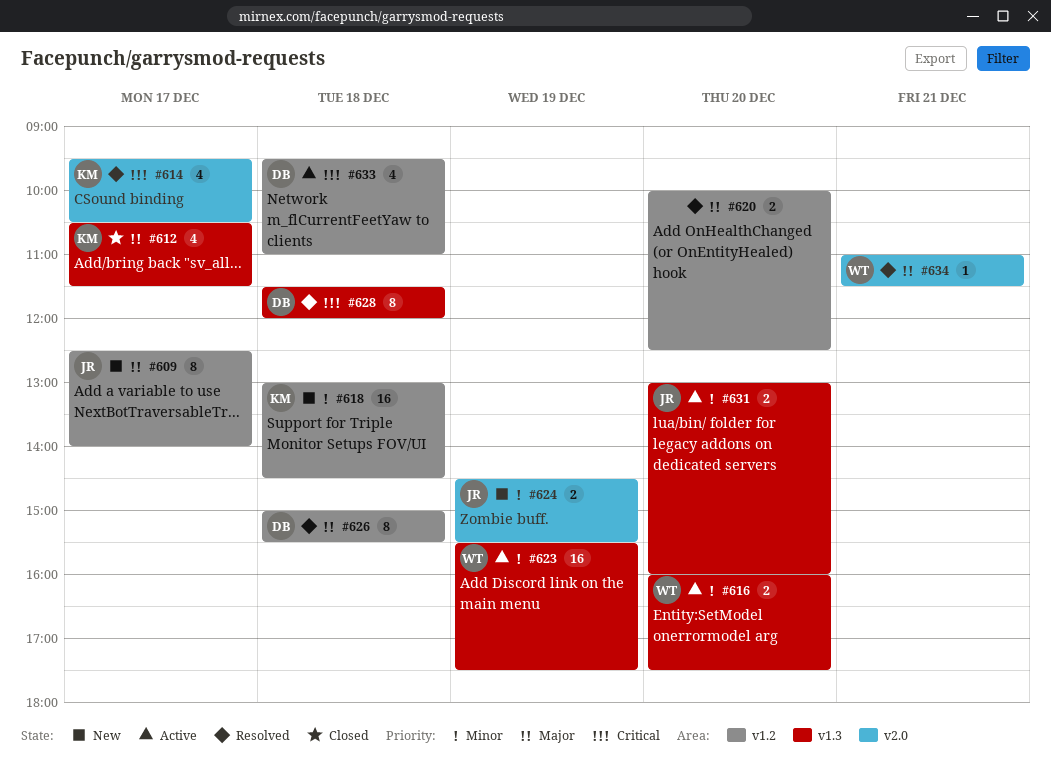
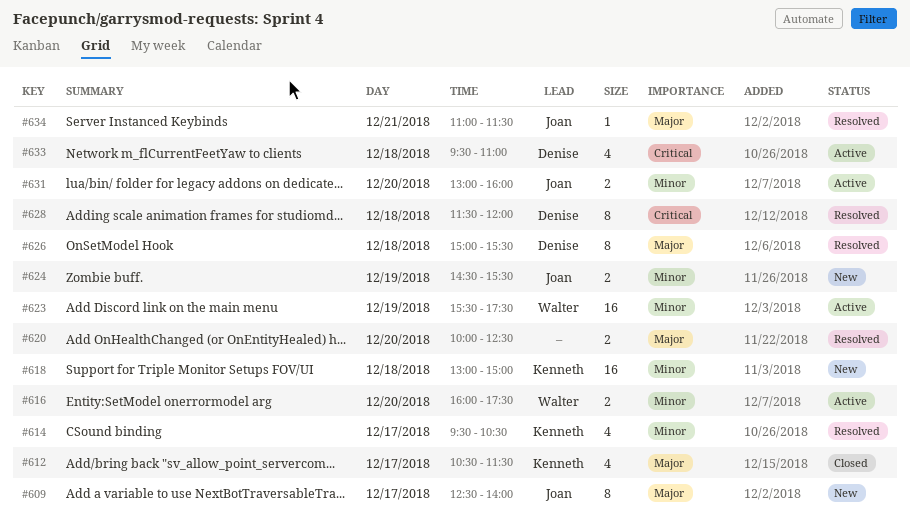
#614, priority: Critical -> Minor
#618, ends: 14:30 -> 15:00
#634, owner: Walter -> Joan

